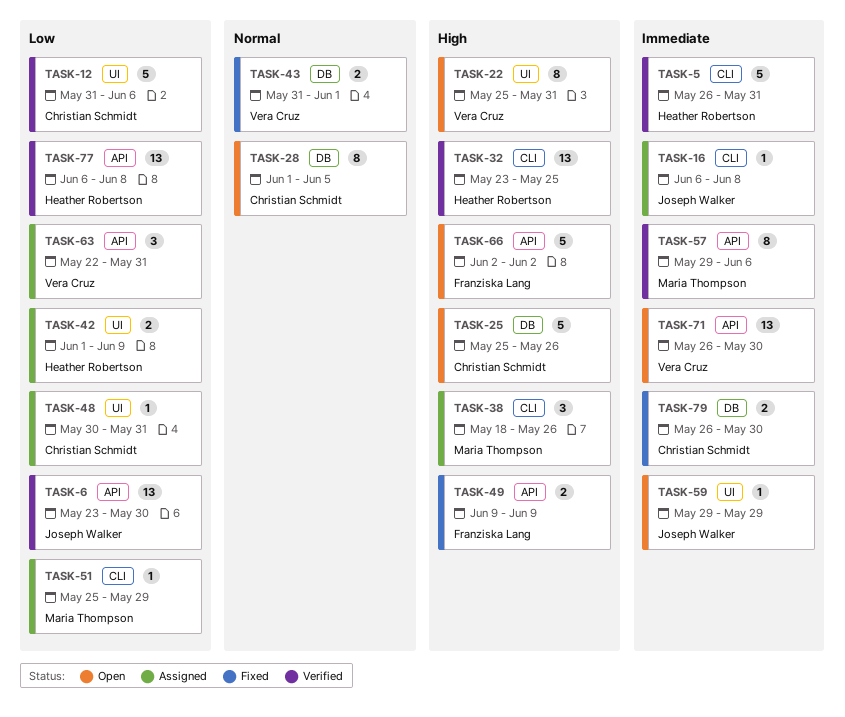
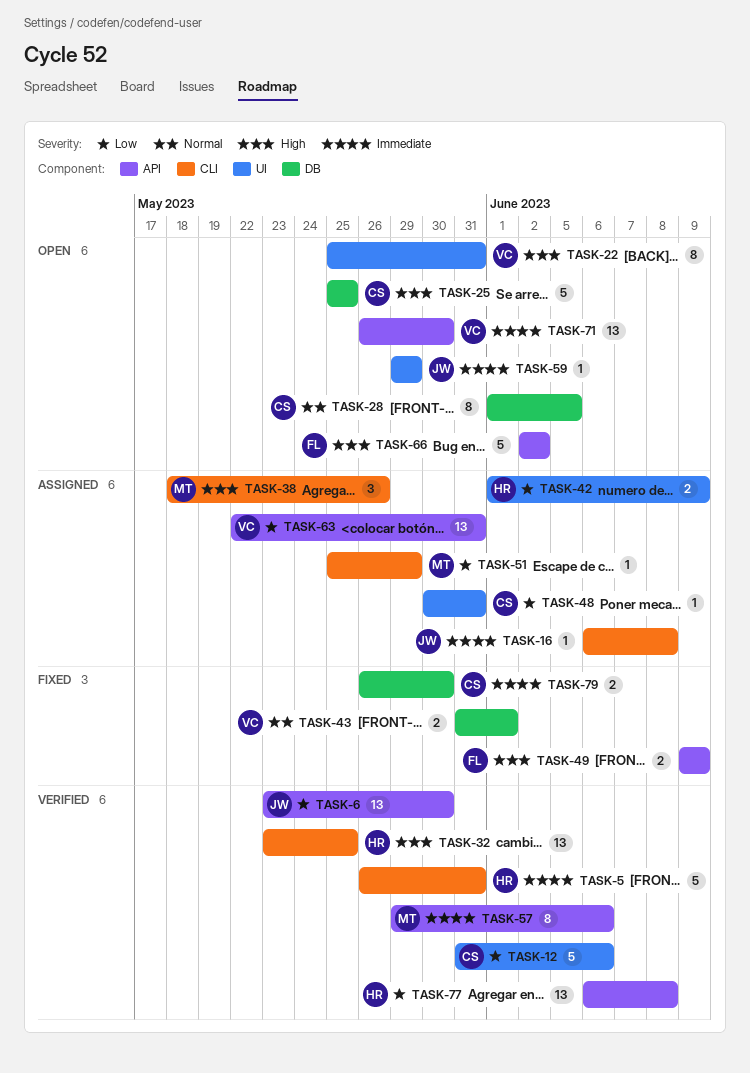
TASK-25, due: May 26 -> May 25
TASK-63, estimate: 3 -> 13

